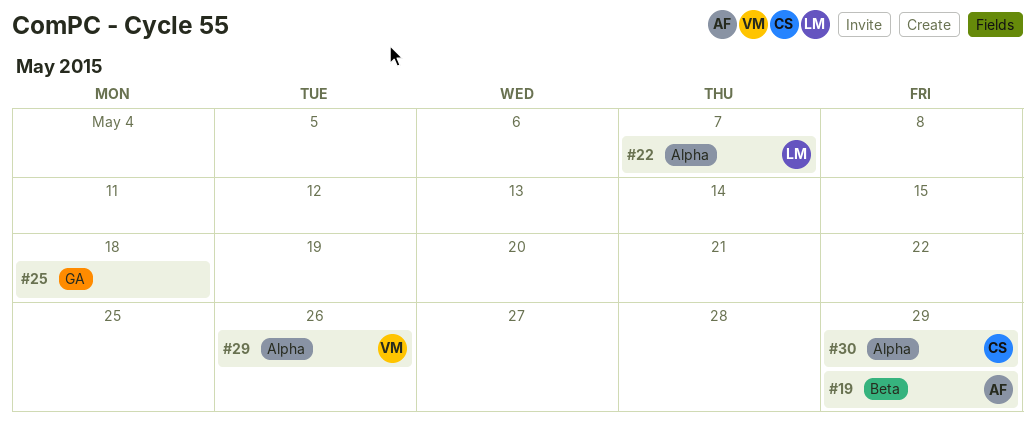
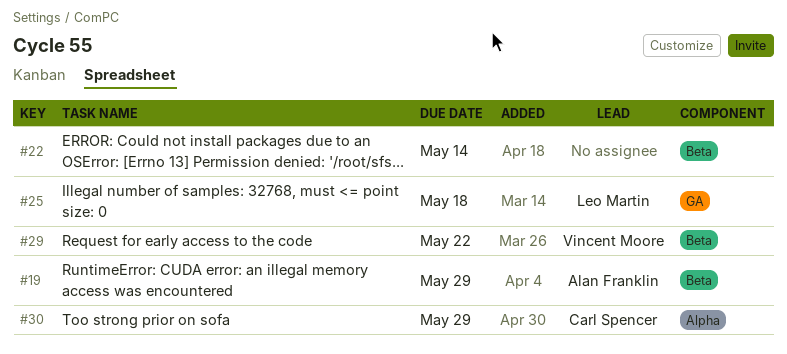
#22, owner: Leo Martin -> none
#22, label: Alpha -> Beta
#22, due: May 7 -> May 14
#25, owner: none -> Leo Martin
#29, label: Alpha -> Beta
#29, due: May 26 -> May 22

